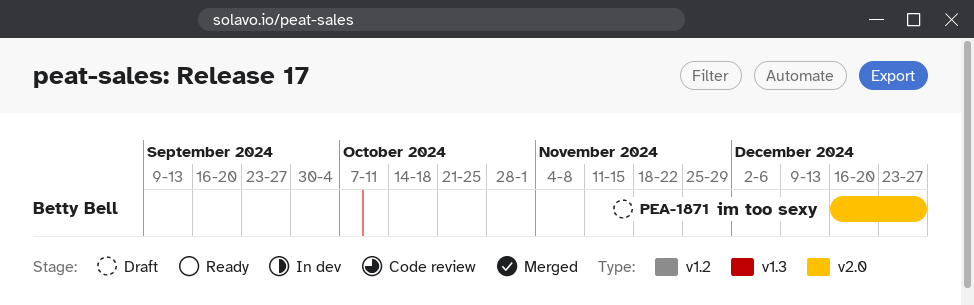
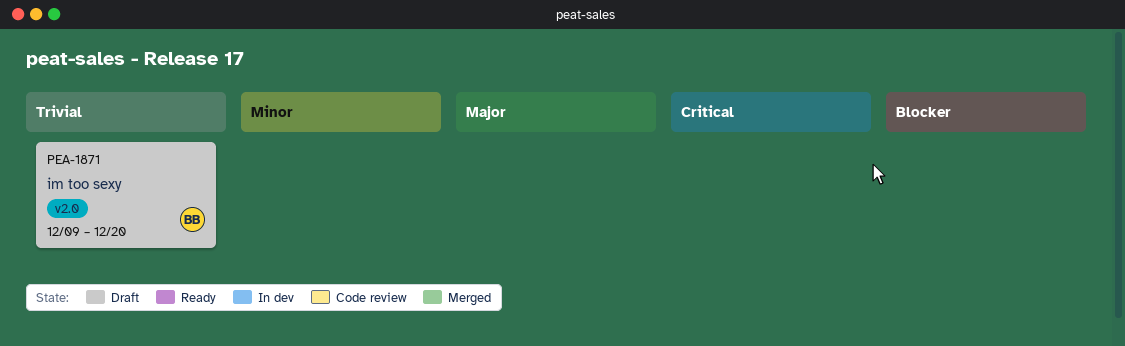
PEA-1871, start: Dec 16 -> Dec 9
PEA-1871, due: Dec 27 -> Dec 20

